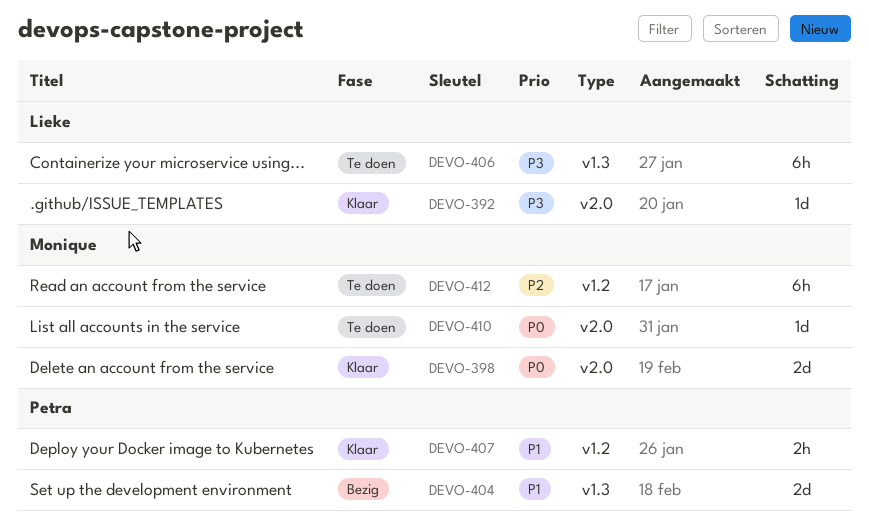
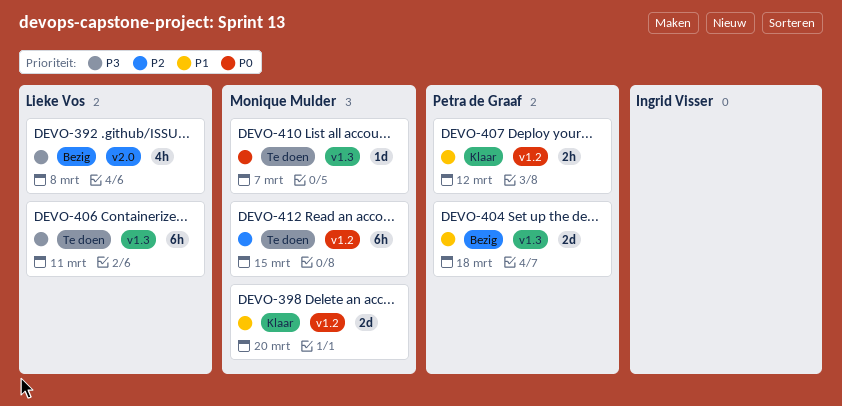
DEVO-392, status: Klaar -> Bezig
DEVO-392, estimate: 1d -> 4h
DEVO-398, priority: P0 -> P1
DEVO-398, label: v2.0 -> v1.2
DEVO-410, label: v2.0 -> v1.3

